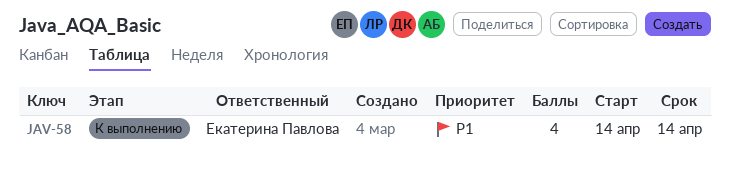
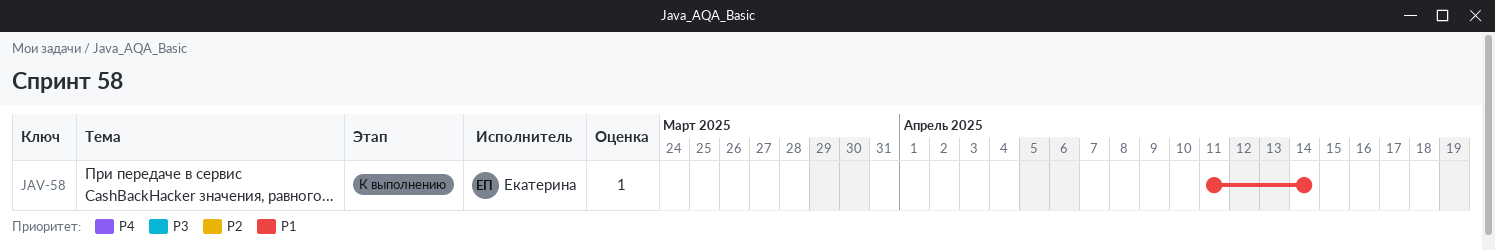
JAV-58, estimate: 4 -> 1
JAV-58, start: Apr 14 -> Apr 11

